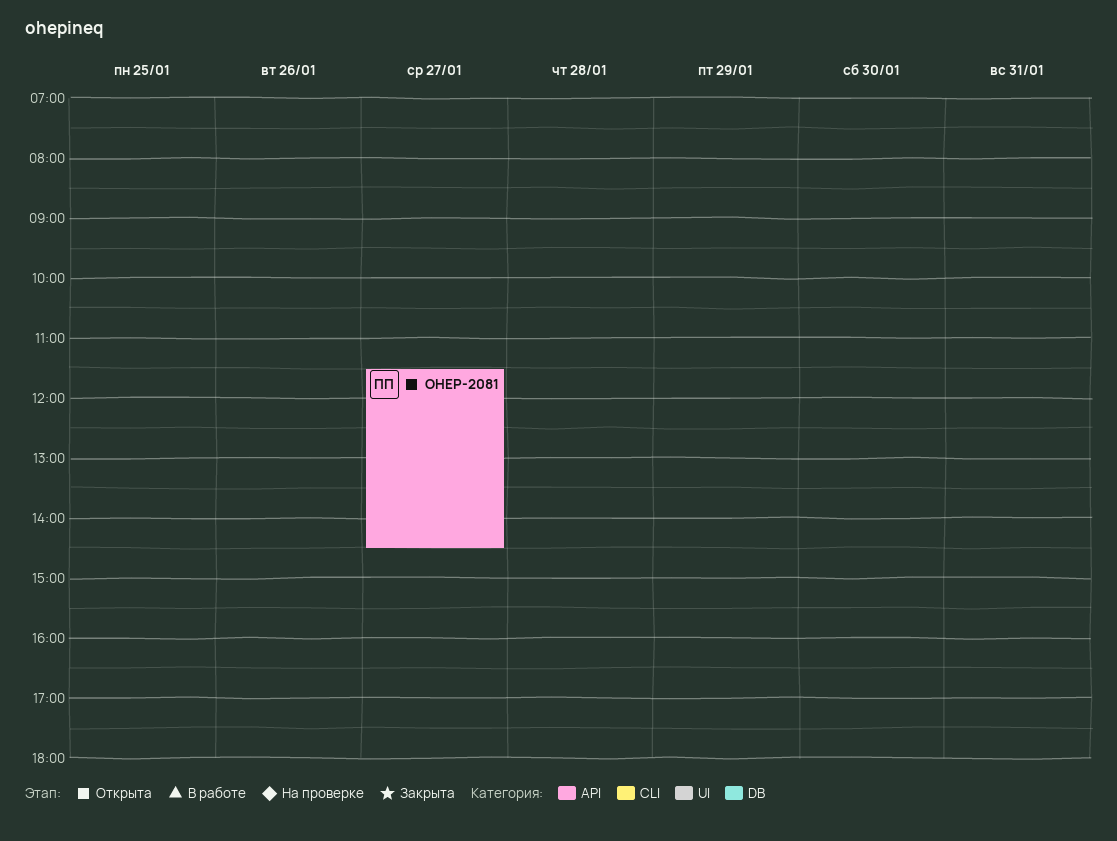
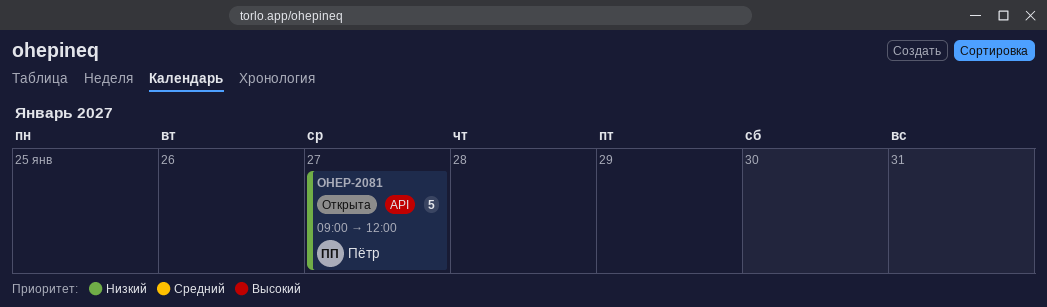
OHEP-2081, begins: 11:30 -> 09:00
OHEP-2081, ends: 14:30 -> 12:00

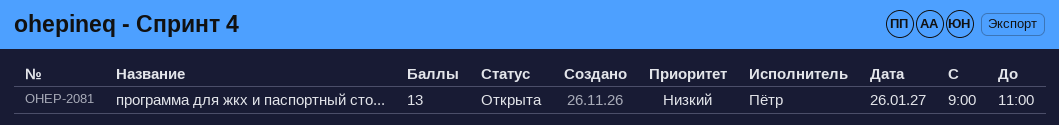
OHEP-2081, estimate: 5 -> 13
OHEP-2081, day: Jan 27 -> Jan 26
OHEP-2081, ends: 12:00 -> 11:00

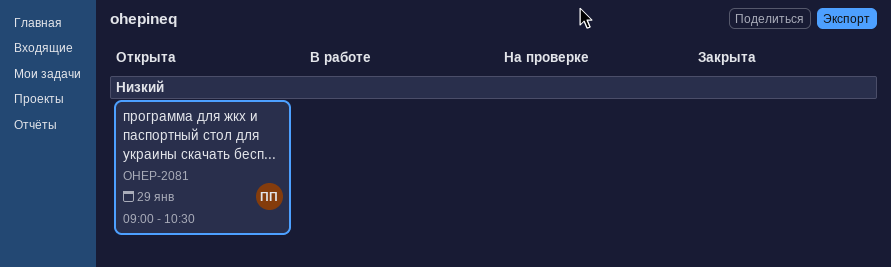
OHEP-2081, day: Jan 26 -> Jan 29
OHEP-2081, ends: 11:00 -> 10:30

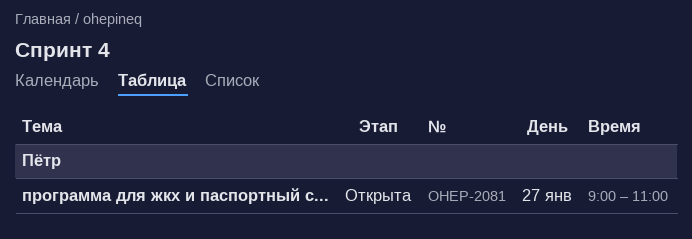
OHEP-2081, day: Jan 29 -> Jan 27
OHEP-2081, ends: 10:30 -> 11:00

